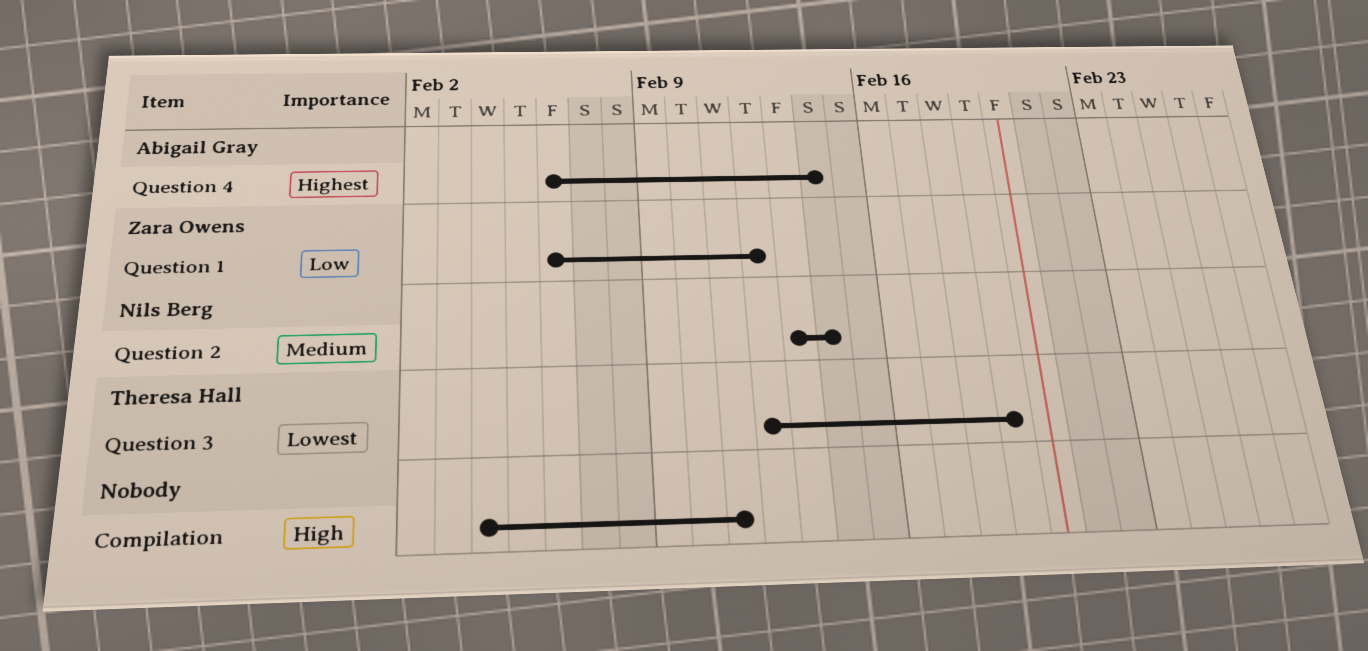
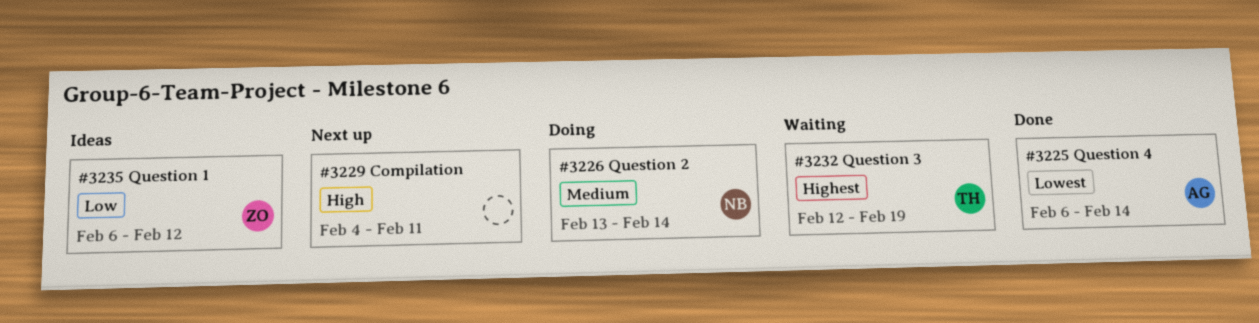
Question 3, priority: Lowest -> Highest
Question 4, priority: Highest -> Lowest

